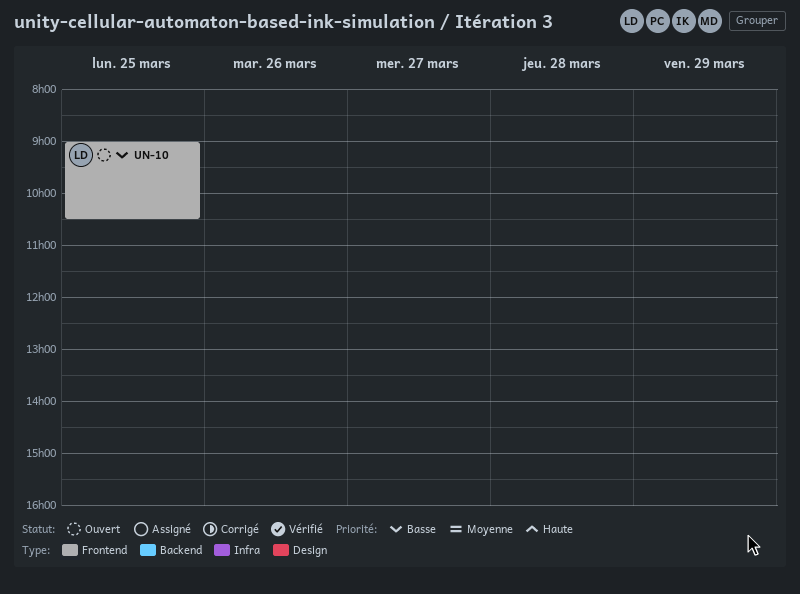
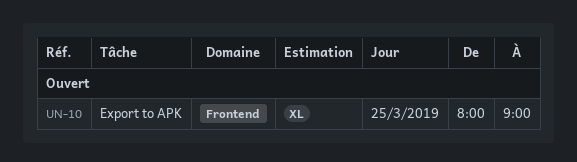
UN-10, begins: 09:00 -> 08:00
UN-10, ends: 10:30 -> 09:00

